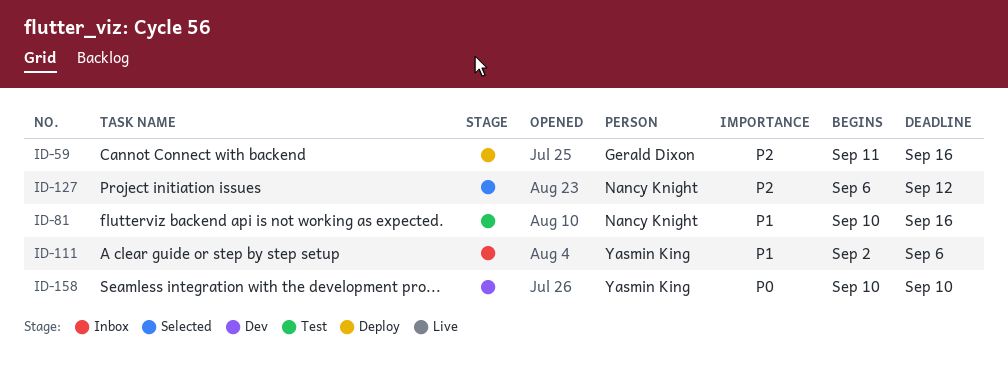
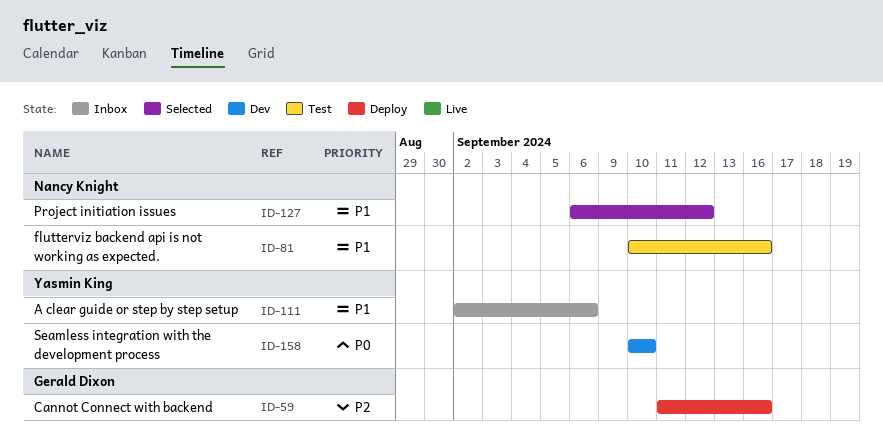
ID-127, priority: P2 -> P1

